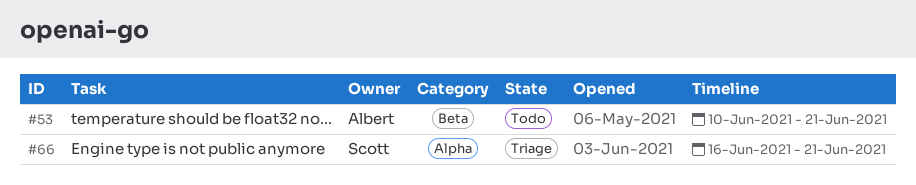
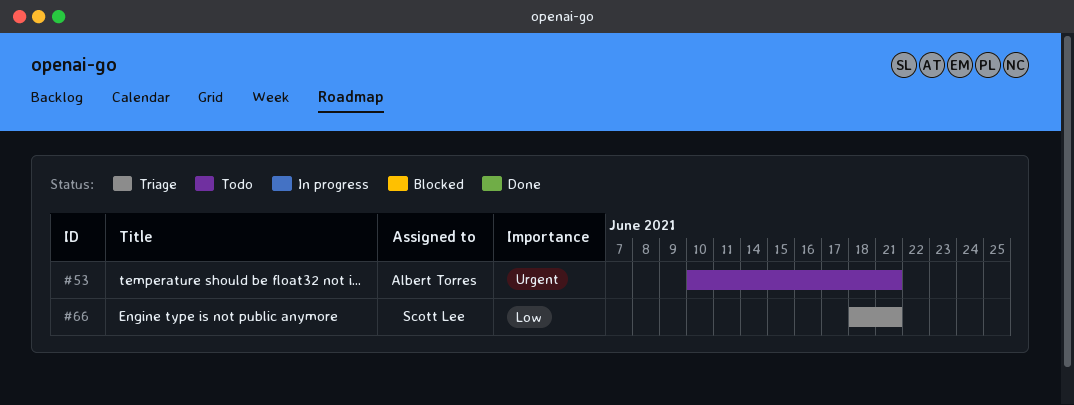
#66, start: Jun 16 -> Jun 18

